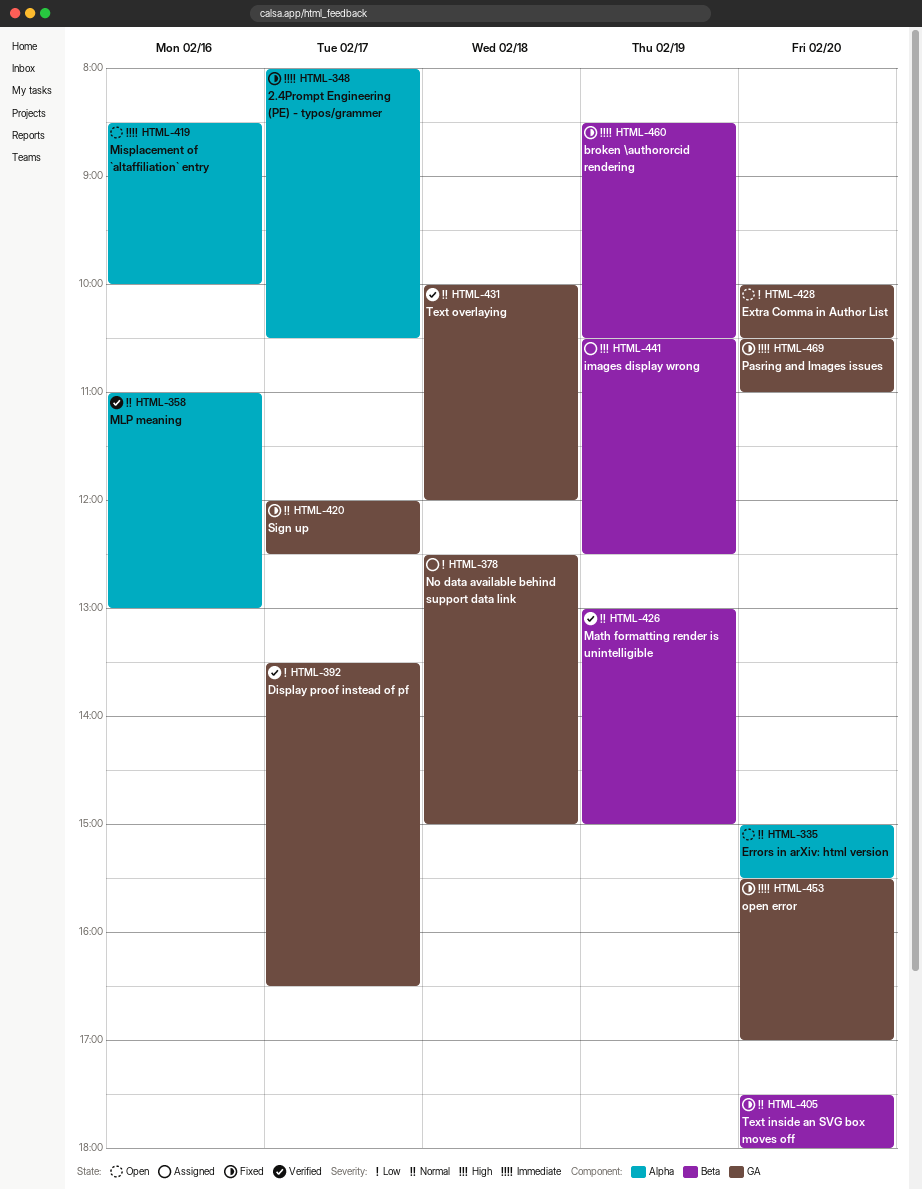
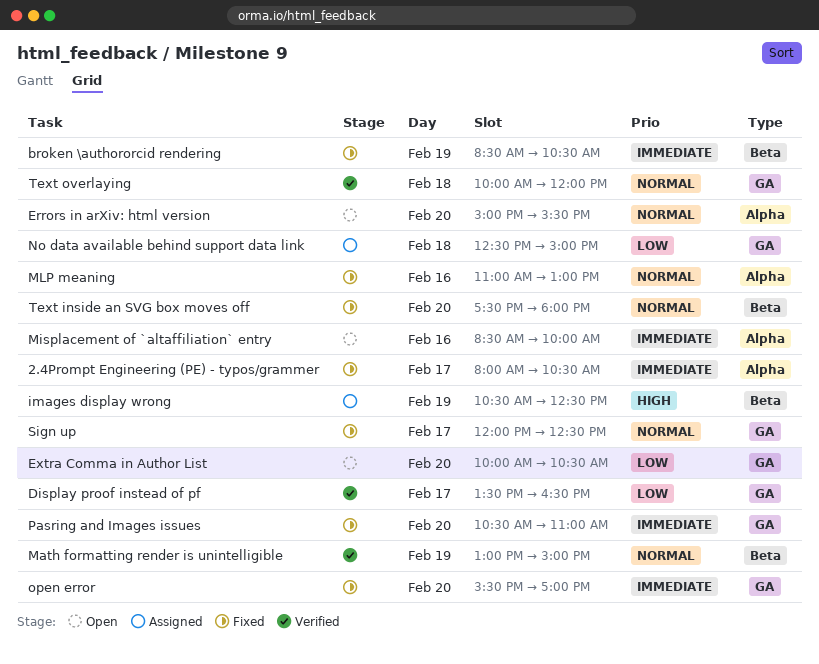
MLP meaning, status: Verified -> Fixed

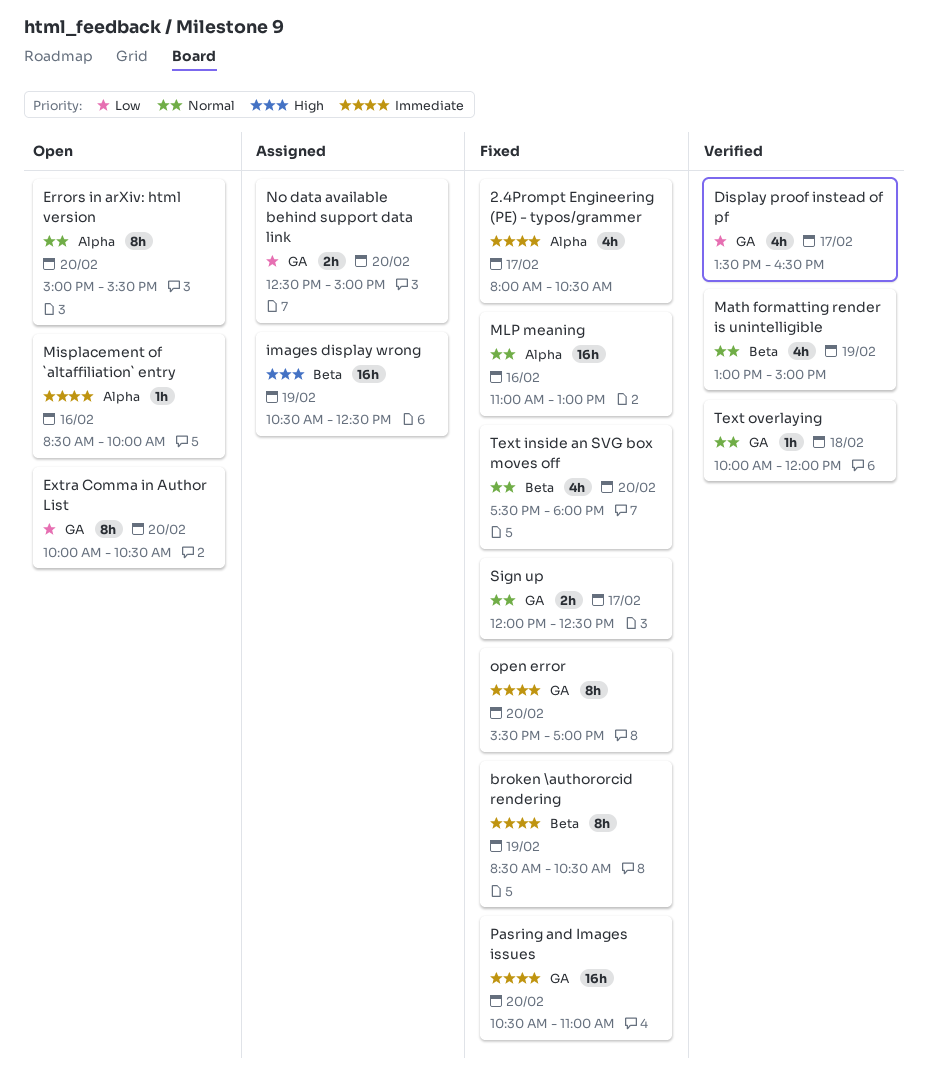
No data available behind support data link, day: Feb 18 -> Feb 20

